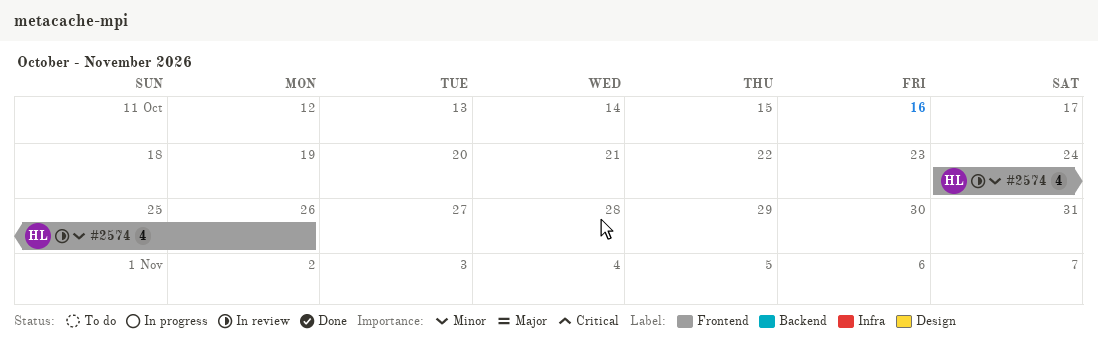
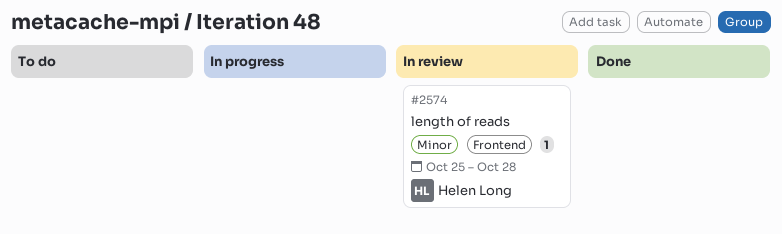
#2574, estimate: 4 -> 1
#2574, start: Oct 24 -> Oct 25
#2574, due: Oct 26 -> Oct 28

